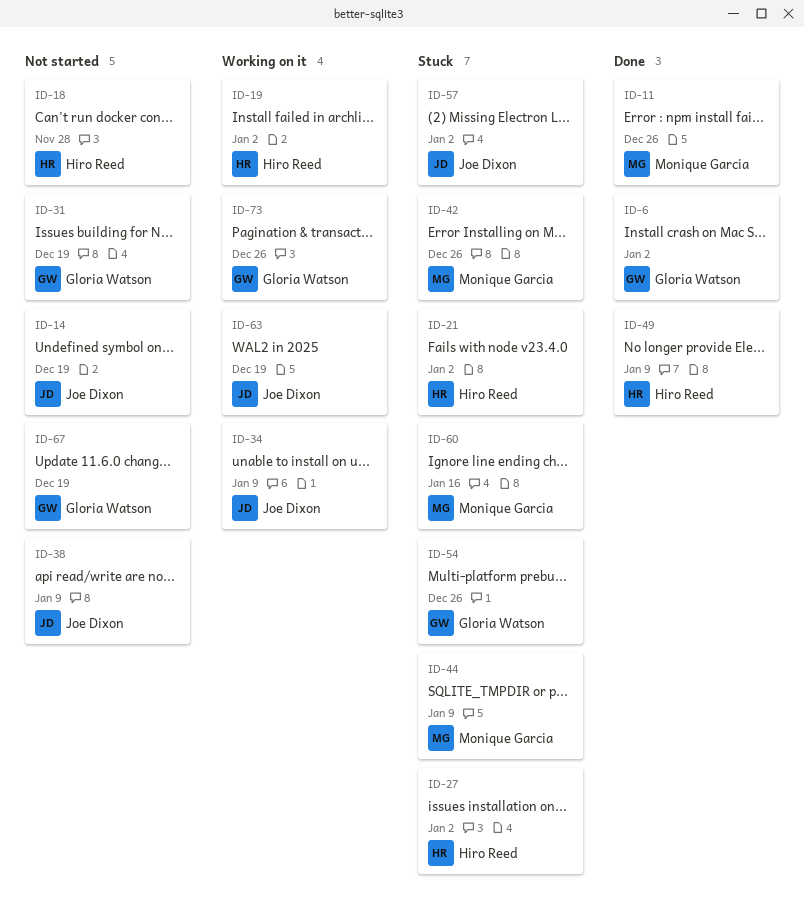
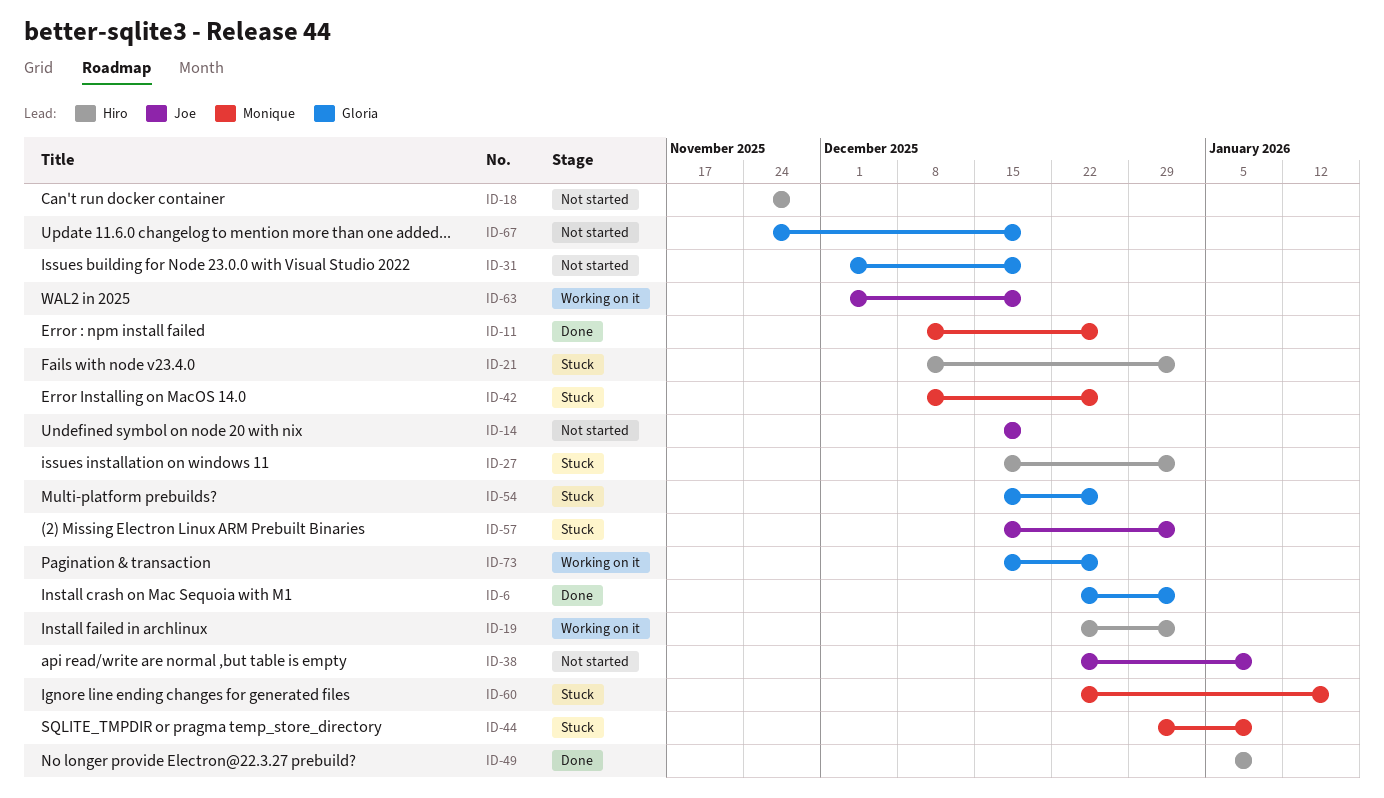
ID-34: present -> none

